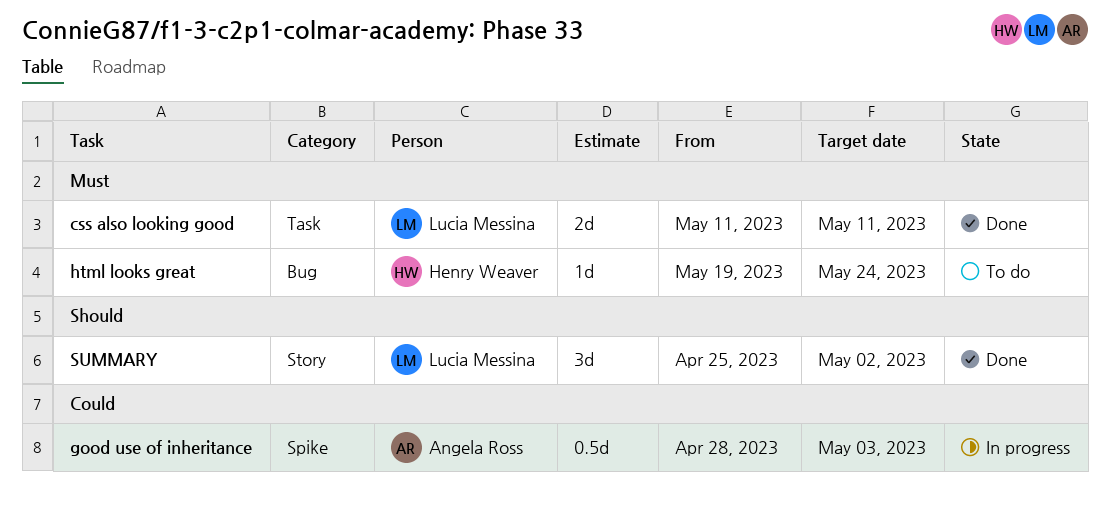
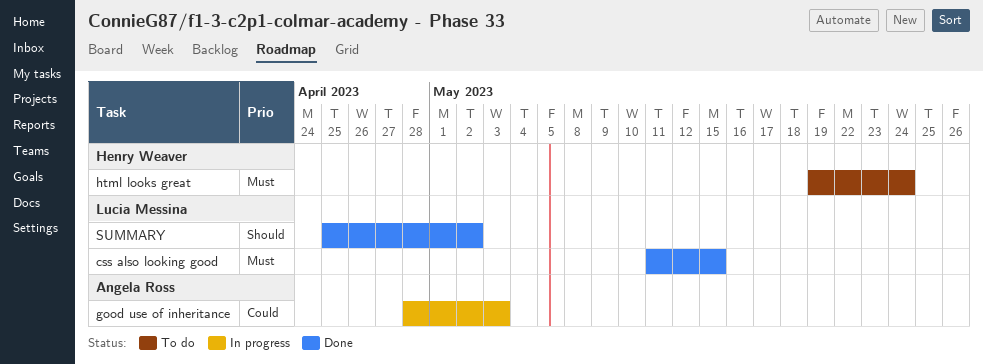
css also looking good, due: May 11 -> May 15

